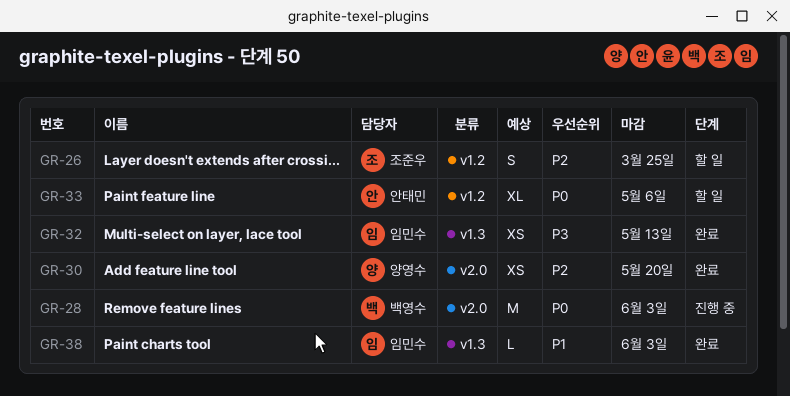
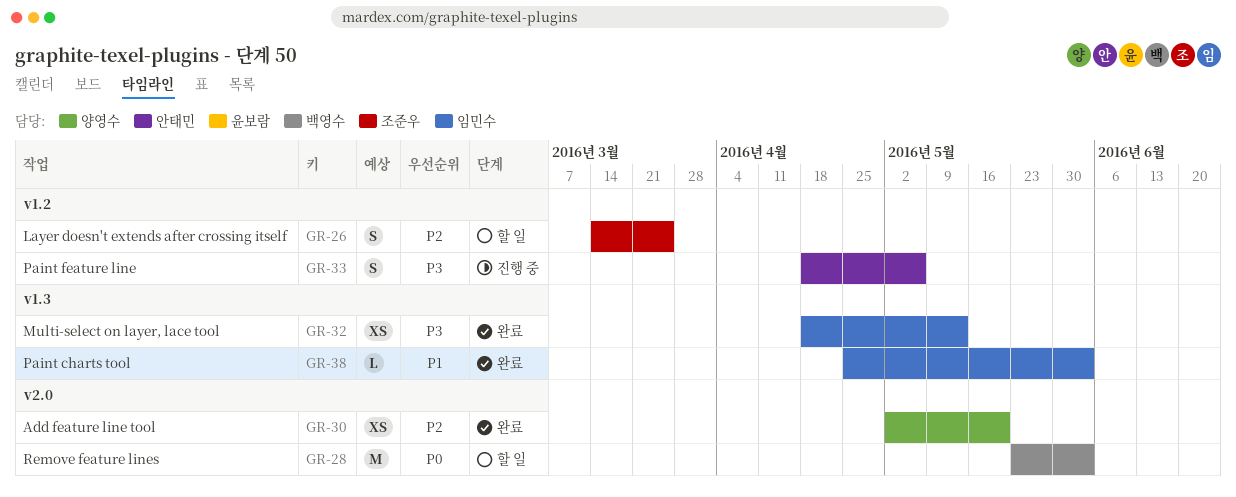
GR-28, status: 진행 중 -> 할 일
GR-33, status: 할 일 -> 진행 중
GR-33, priority: P0 -> P3
GR-33, estimate: XL -> S

